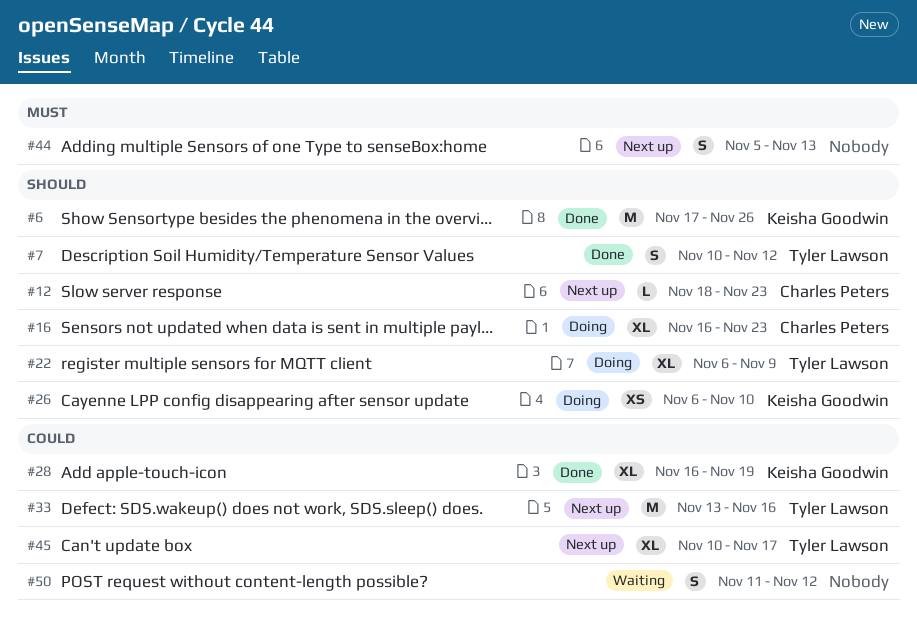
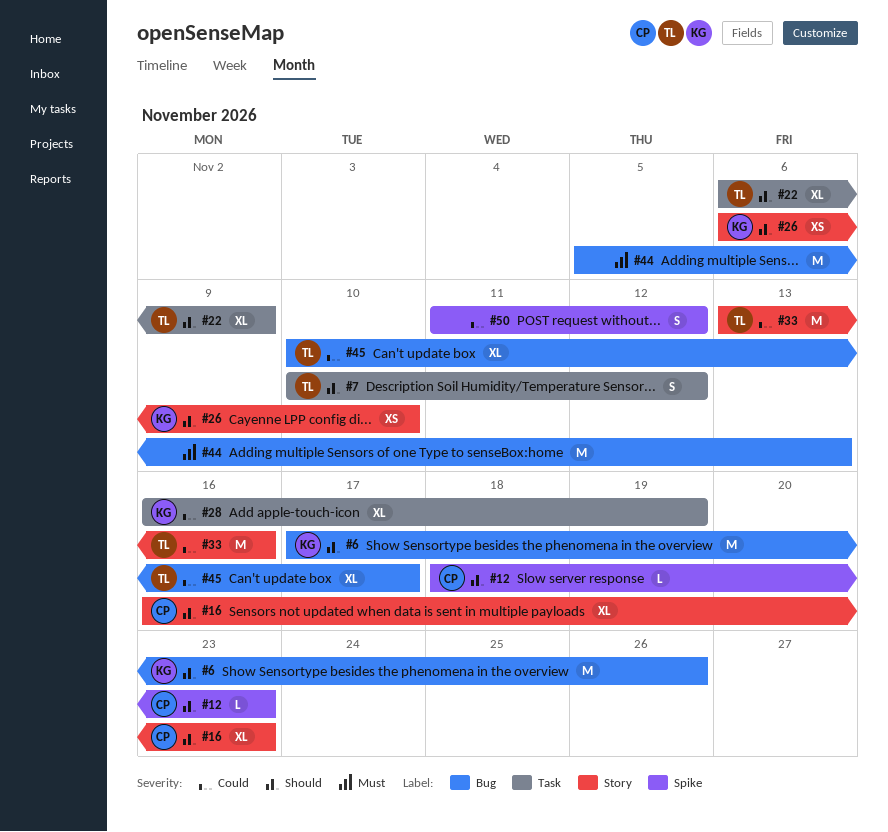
#44, estimate: S -> M

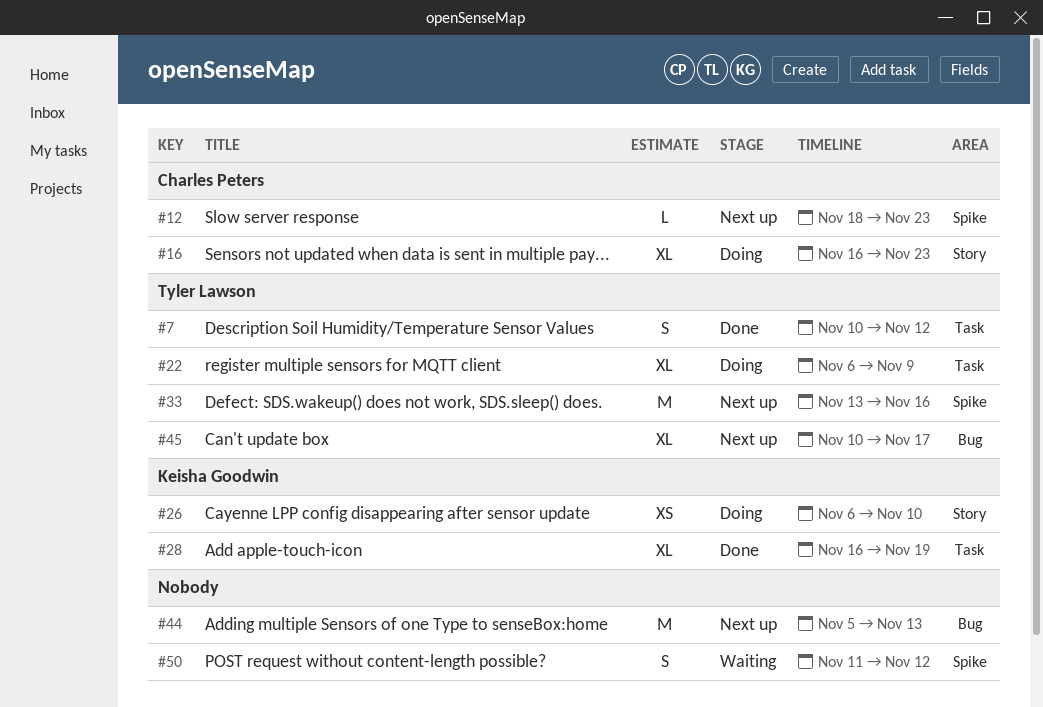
#6: present -> none
#33, label: Story -> Spike

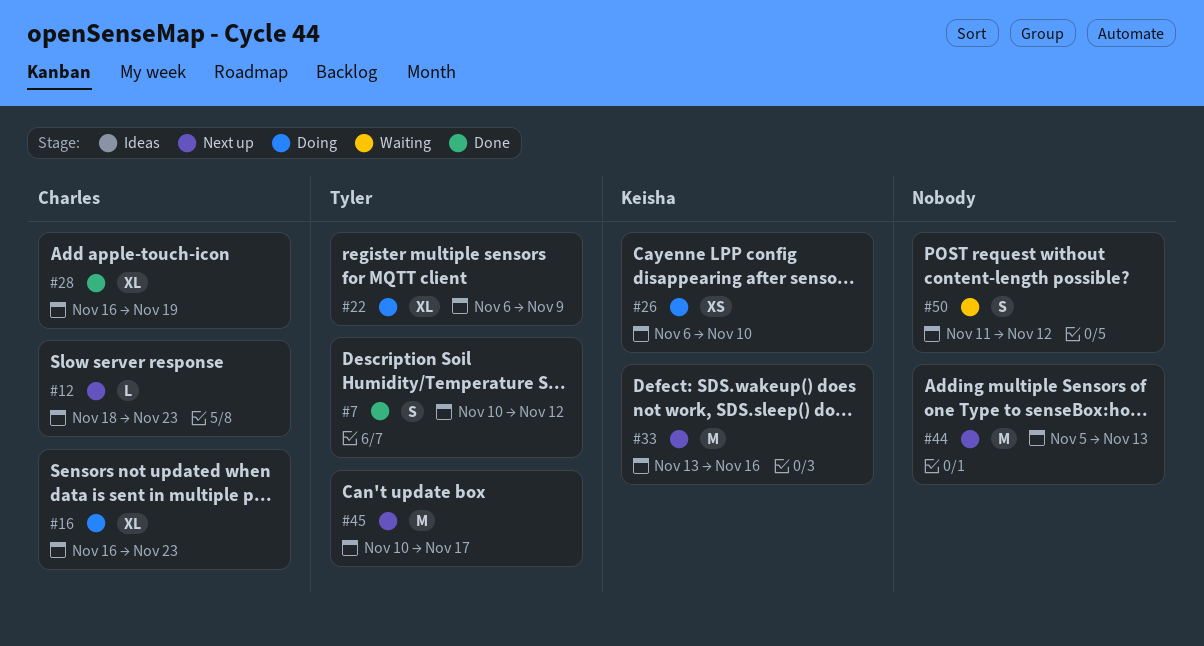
#28, owner: Keisha Goodwin -> Charles Peters
#33, owner: Tyler Lawson -> Keisha Goodwin
#45, estimate: XL -> M

